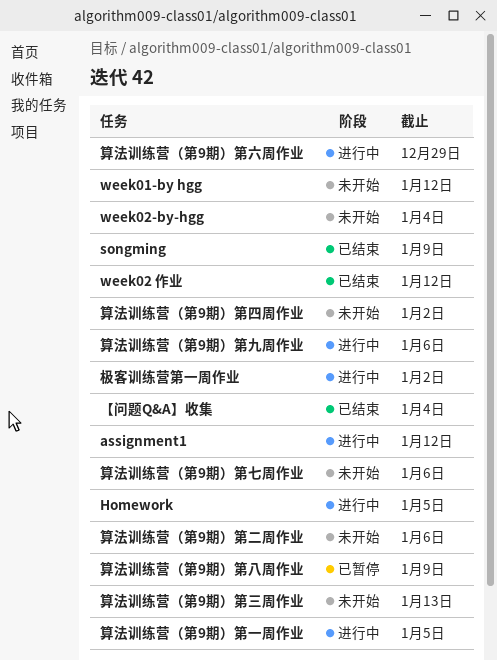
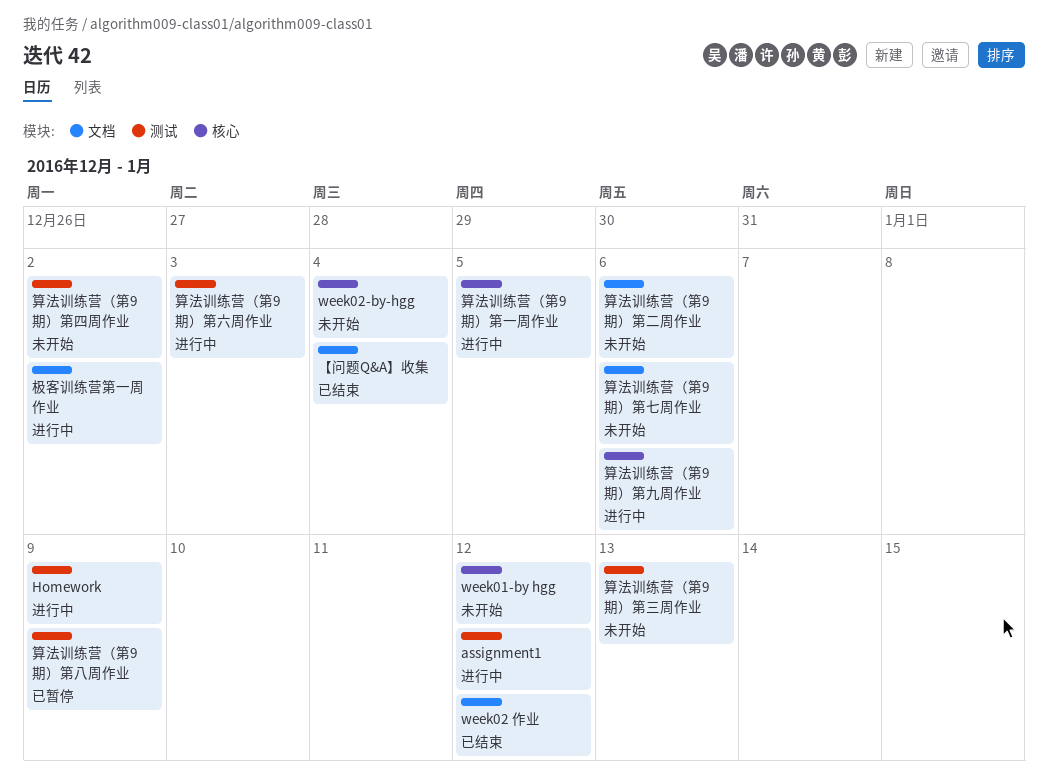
Homework, due: Jan 5 -> Jan 9
songming: present -> none
算法训练营（第9期）第六周作业, due: Dec 29 -> Jan 3

